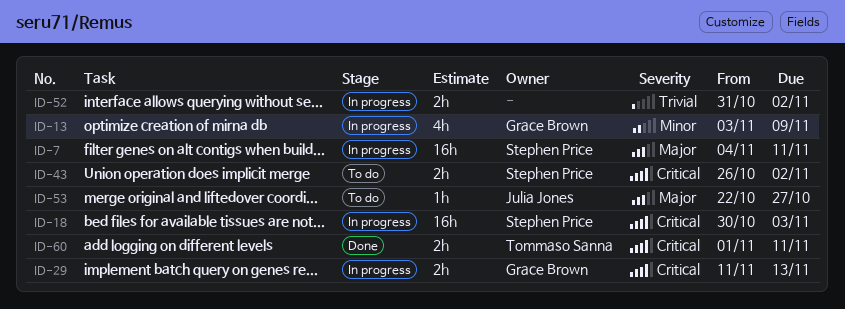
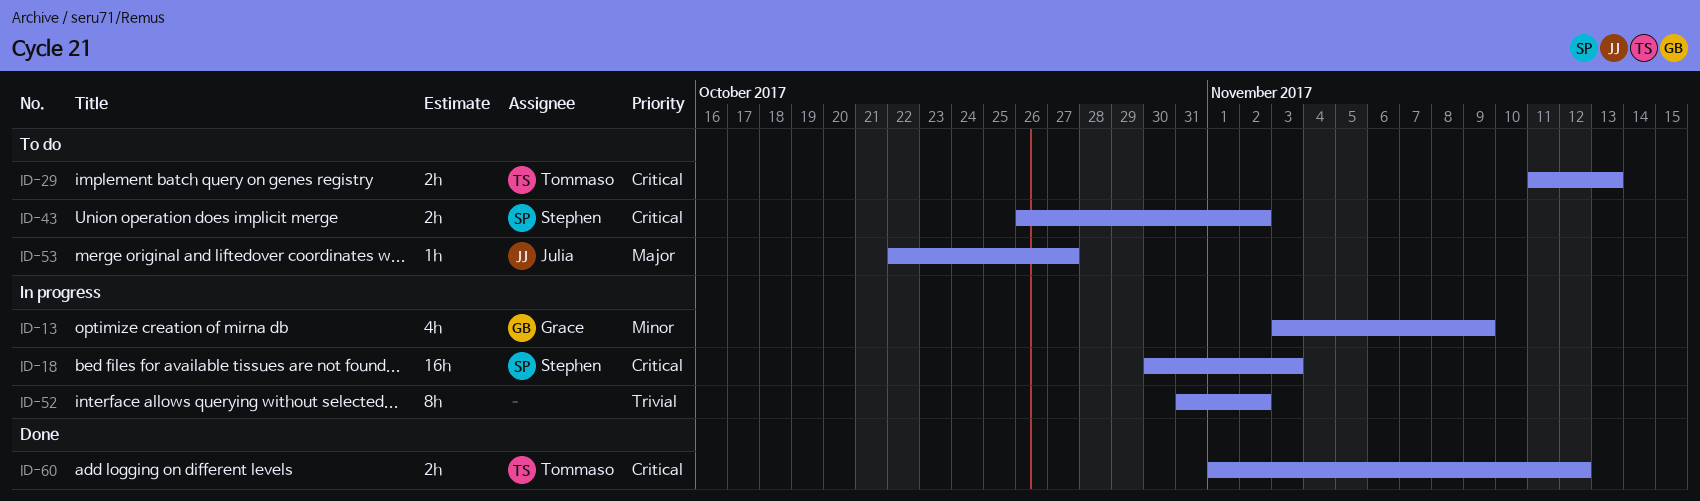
ID-7: present -> none
ID-29, status: In progress -> To do
ID-29, owner: Grace Brown -> Tommaso Sanna
ID-52, estimate: 2h -> 8h
ID-60, due: Nov 11 -> Nov 12

